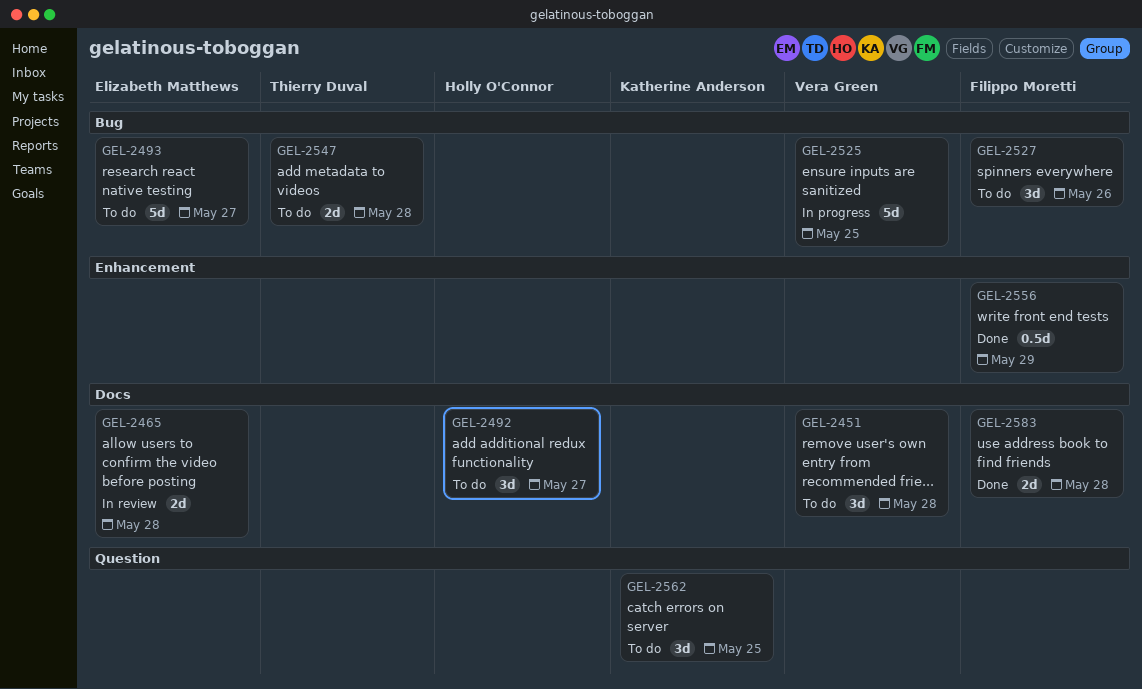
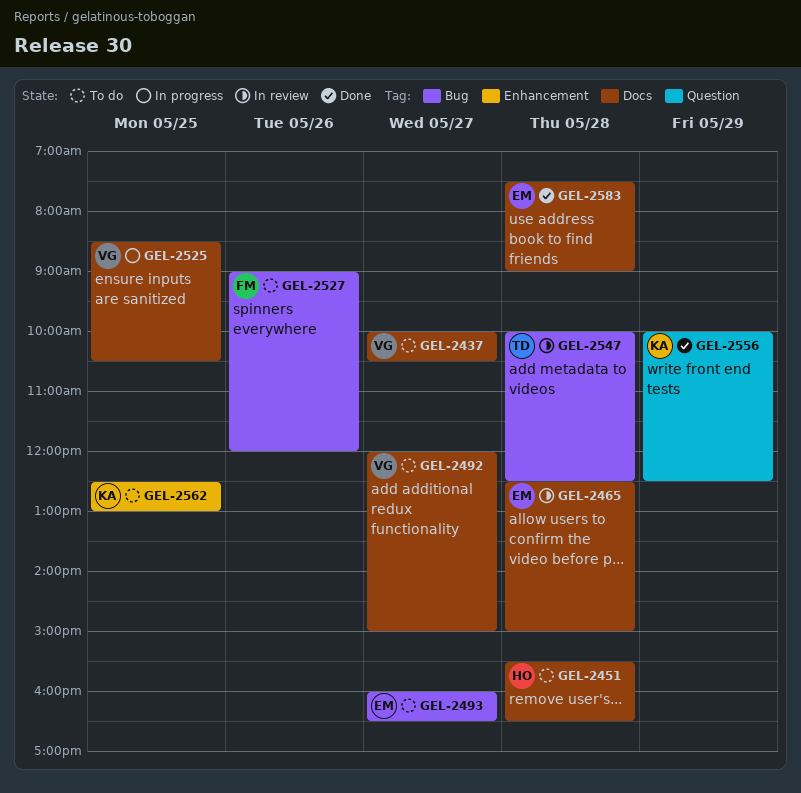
GEL-2437: none -> present
GEL-2451, owner: Vera Green -> Holly O'Connor
GEL-2492, owner: Holly O'Connor -> Vera Green
GEL-2525, label: Bug -> Docs
GEL-2547, status: To do -> In review
GEL-2556, owner: Filippo Moretti -> Katherine Anderson
GEL-2556, label: Enhancement -> Question
GEL-2562, label: Question -> Enhancement
GEL-2583, owner: Filippo Moretti -> Elizabeth Matthews

